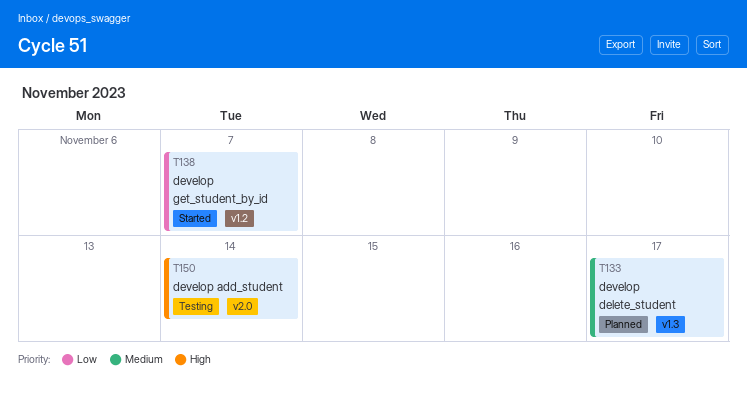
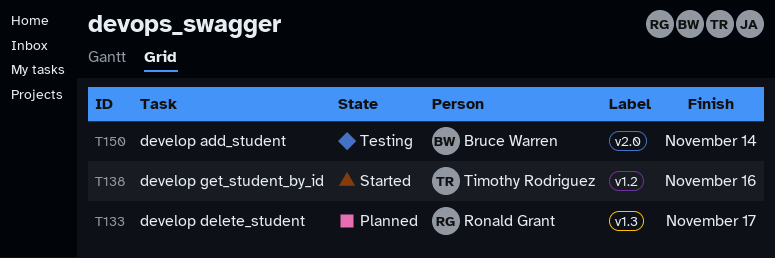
T138, due: Nov 7 -> Nov 16

